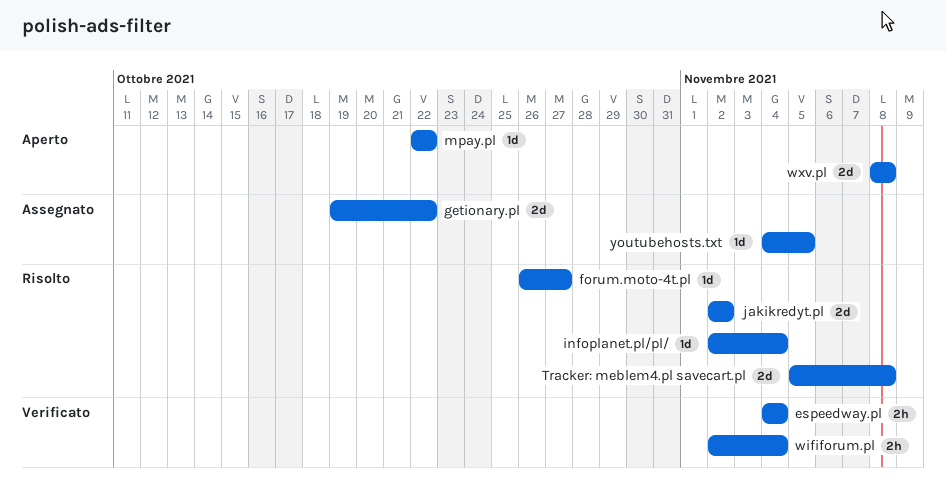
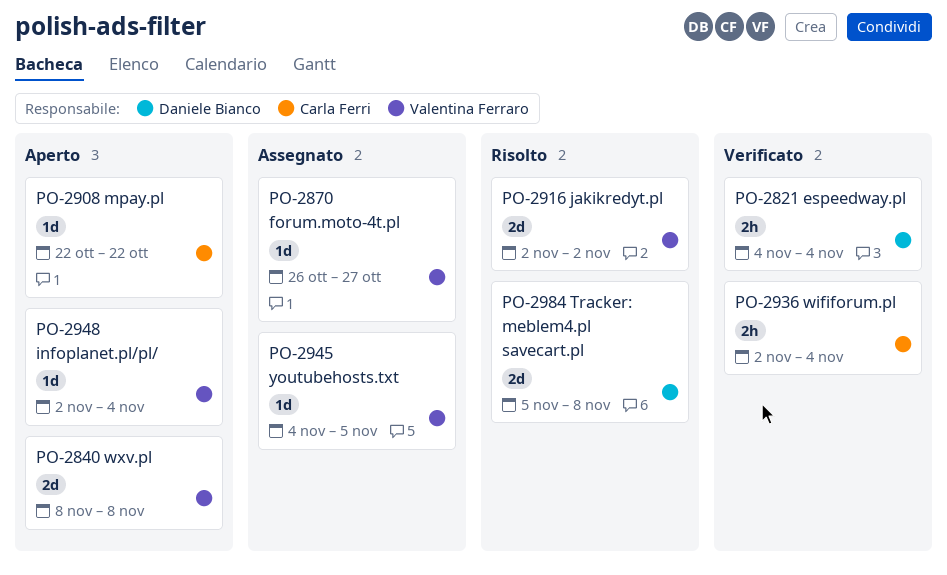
forum.moto-4t.pl, status: Risolto -> Assegnato
getionary.pl: present -> none
infoplanet.pl/pl/, status: Risolto -> Aperto

